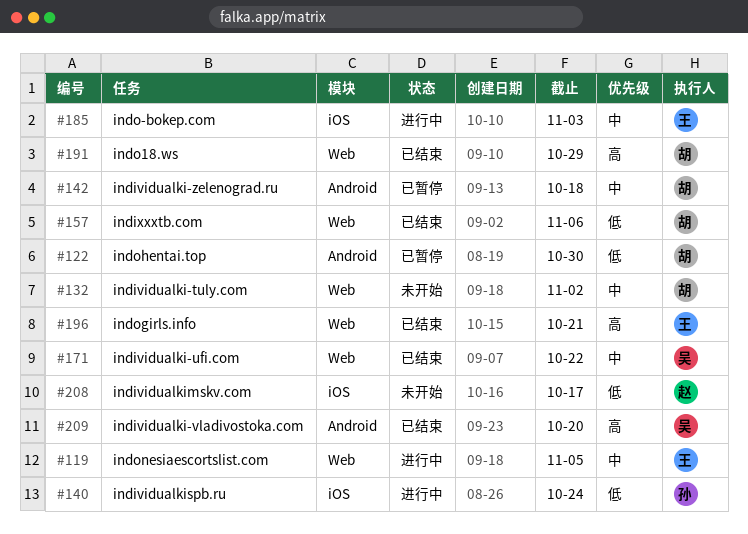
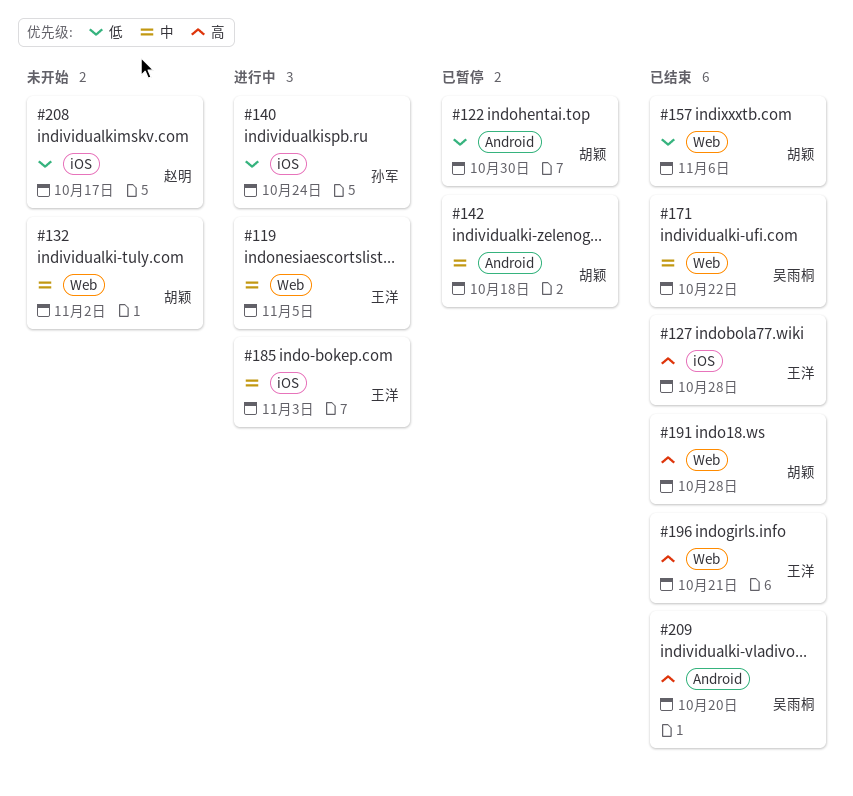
#127: none -> present
#191, due: Oct 29 -> Oct 28

